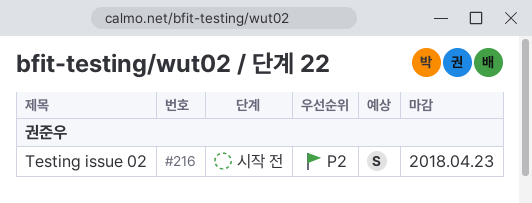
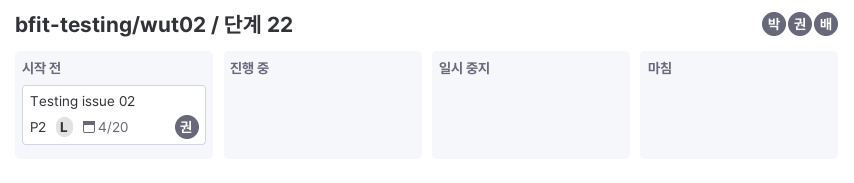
Testing issue 02, estimate: S -> L
Testing issue 02, due: Apr 23 -> Apr 20

